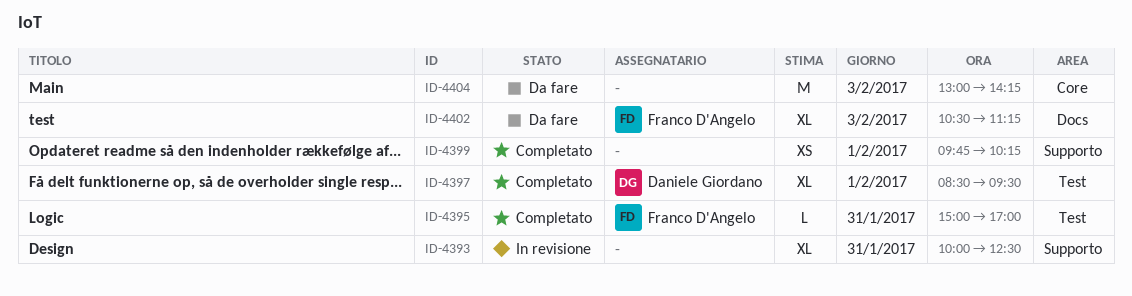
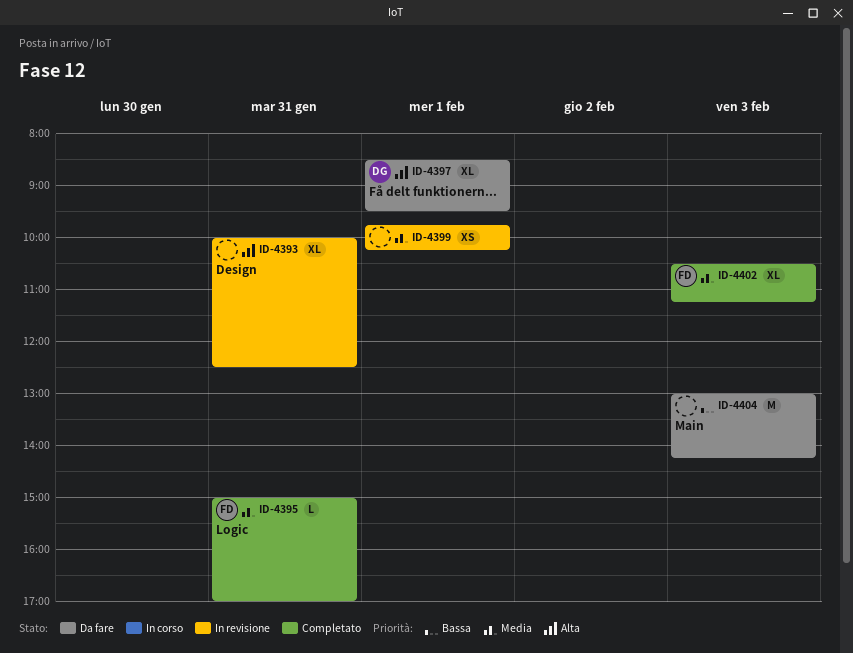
ID-4397, status: Completato -> Da fare
ID-4399, status: Completato -> In revisione
ID-4402, status: Da fare -> Completato

